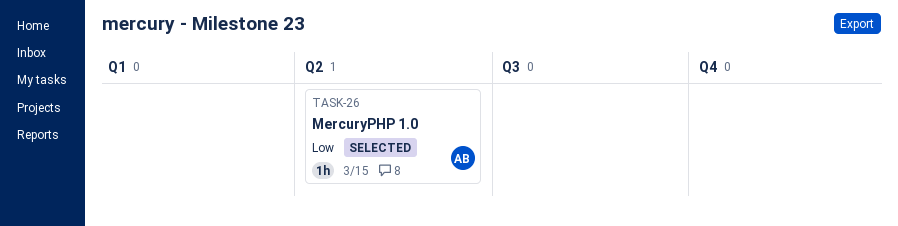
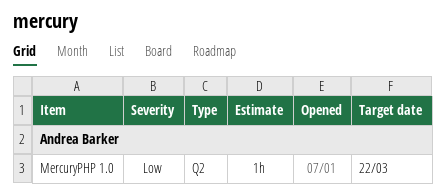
MercuryPHP 1.0, due: Mar 15 -> Mar 22

